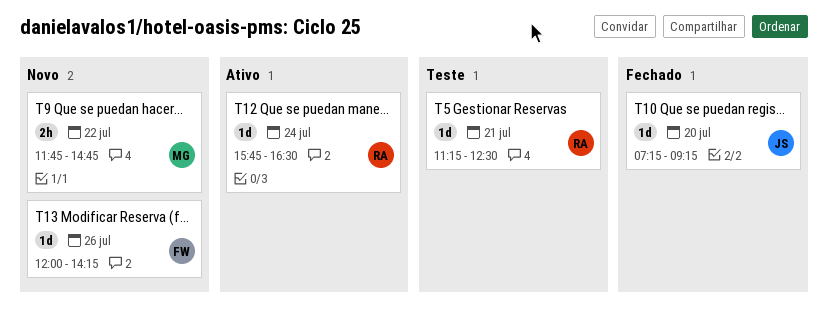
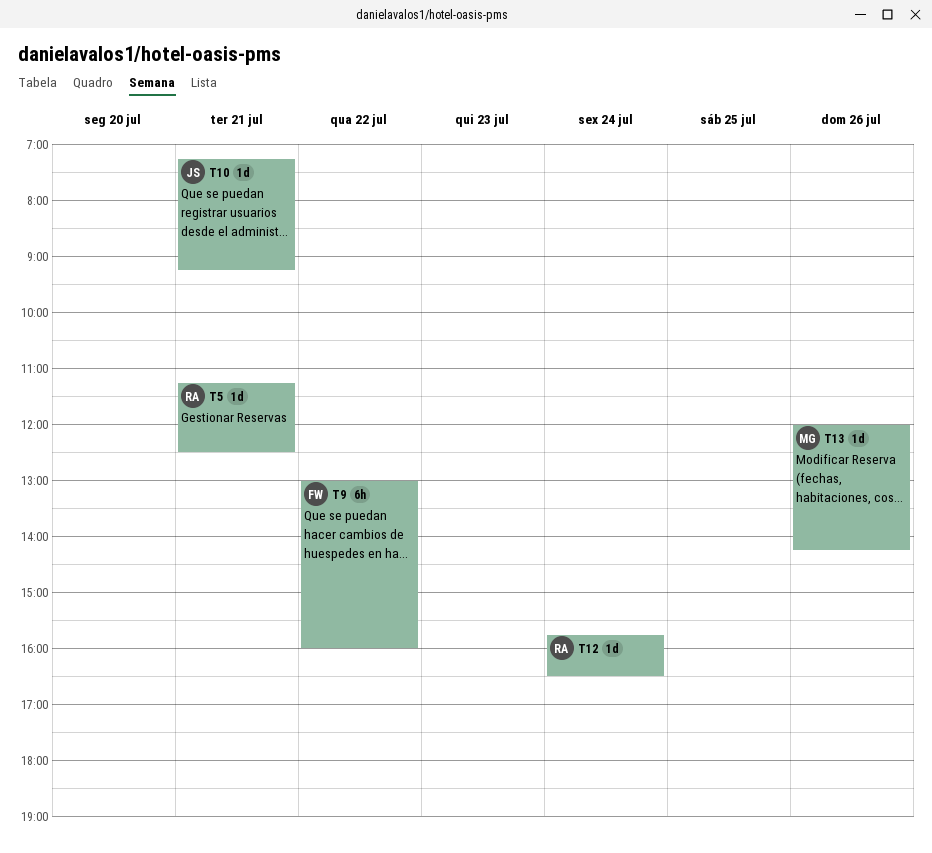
T9, owner: MG -> FW
T9, estimate: 2h -> 6h
T9, begins: 11:45 -> 13:00
T9, ends: 14:45 -> 16:00
T10, day: Jul 20 -> Jul 21
T13, owner: FW -> MG

